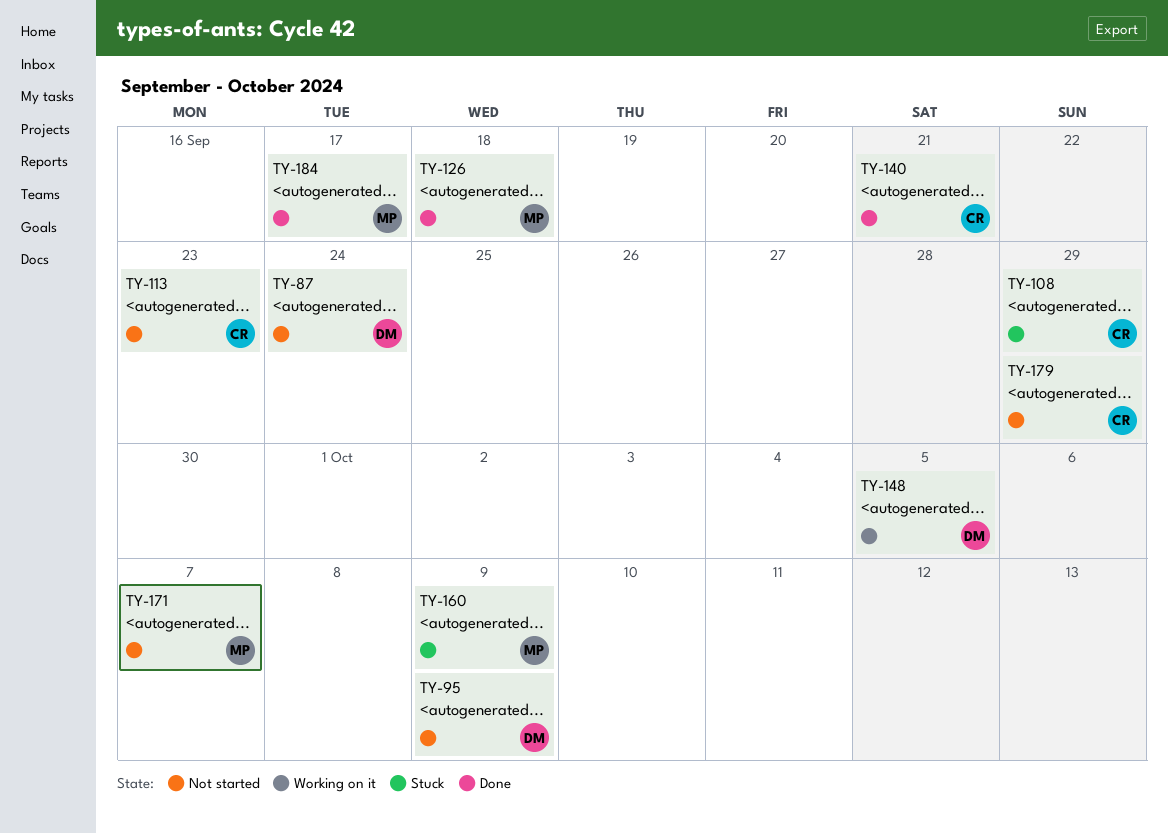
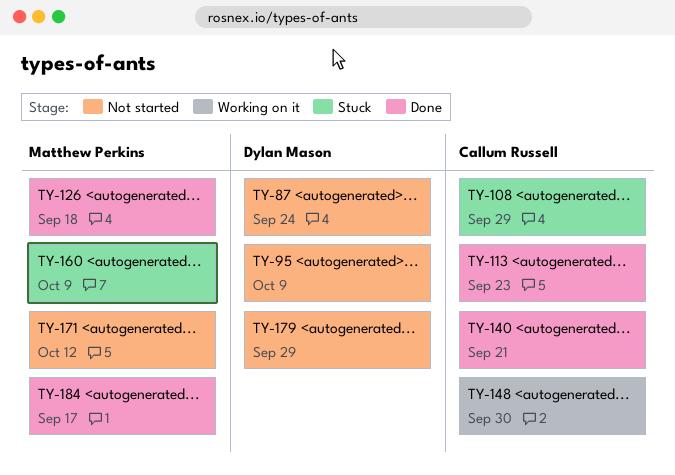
TY-113, status: Not started -> Done
TY-148, owner: Dylan Mason -> Callum Russell
TY-148, due: Oct 5 -> Sep 30
TY-171, due: Oct 7 -> Oct 12
TY-179, owner: Callum Russell -> Dylan Mason

